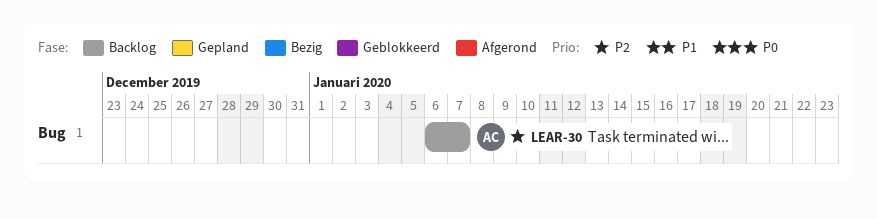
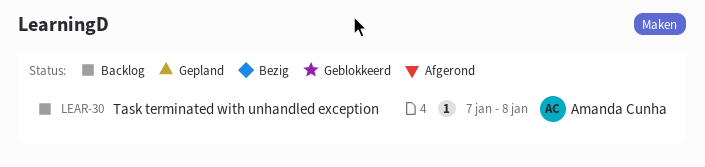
LEAR-30, start: Jan 6 -> Jan 7
LEAR-30, due: Jan 7 -> Jan 8

